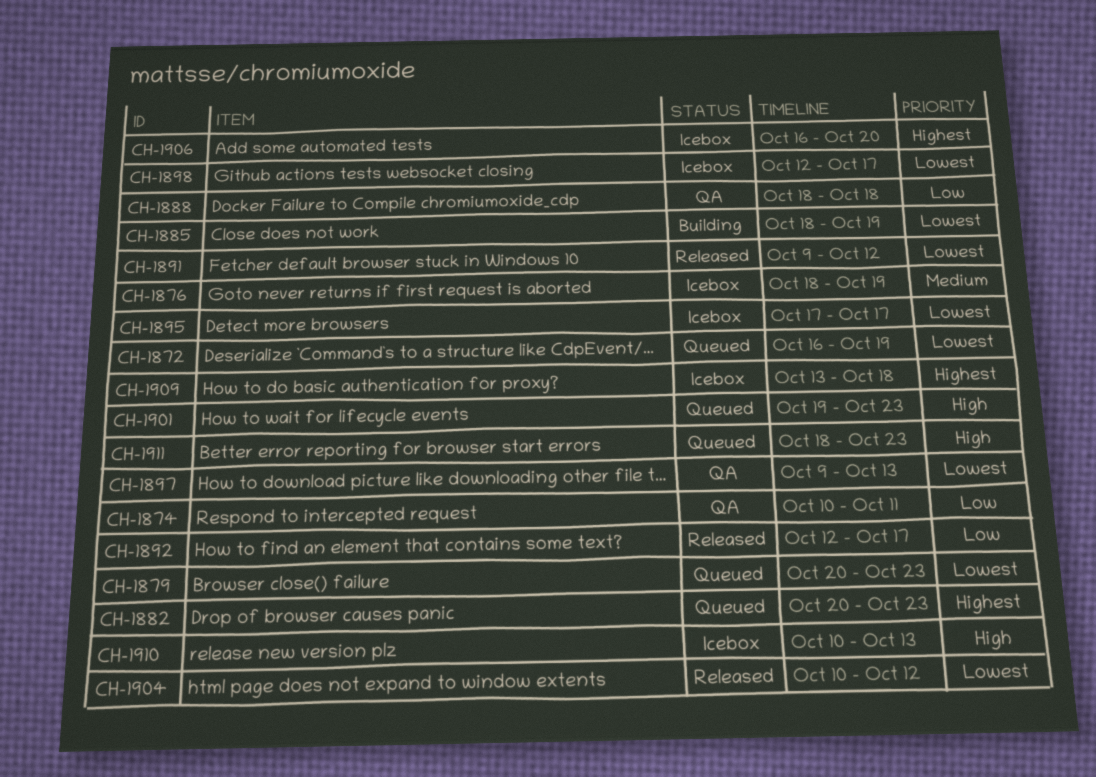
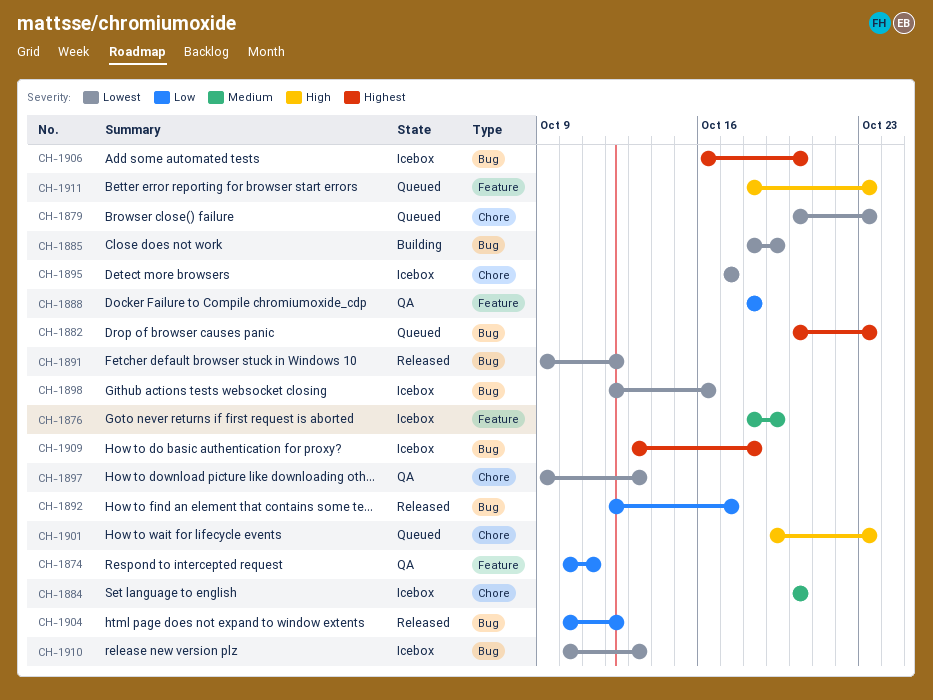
CH-1872: present -> none
CH-1884: none -> present
CH-1898, due: Oct 17 -> Oct 16
CH-1904, priority: Lowest -> Low
CH-1910, priority: High -> Lowest

